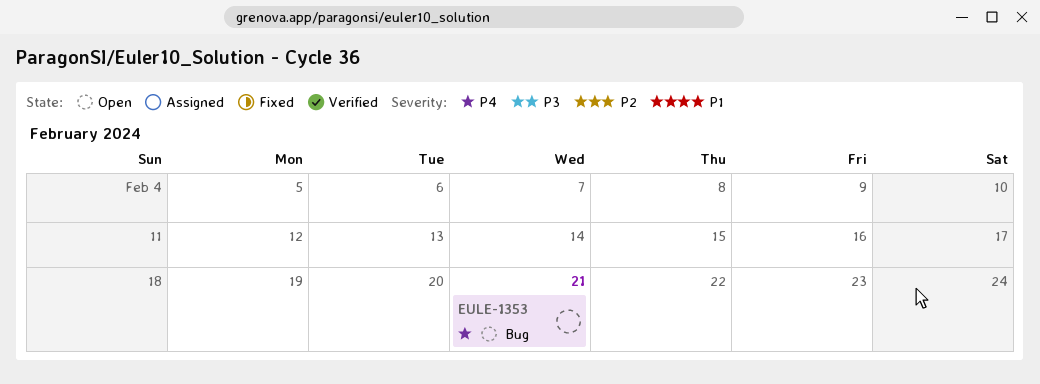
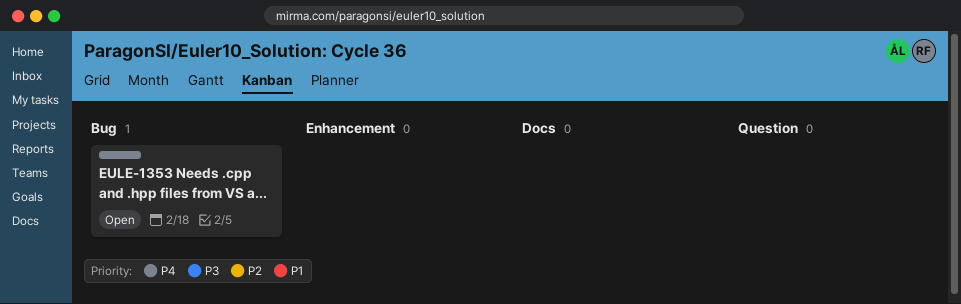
EULE-1353, due: Feb 21 -> Feb 18

